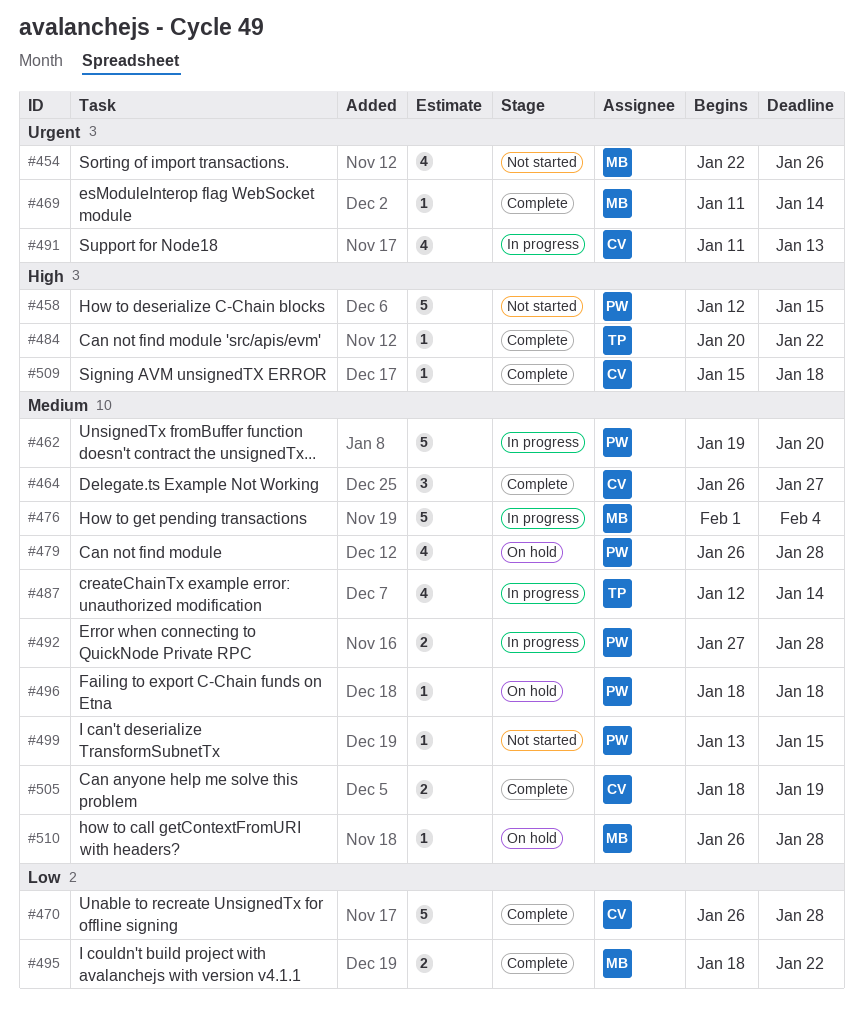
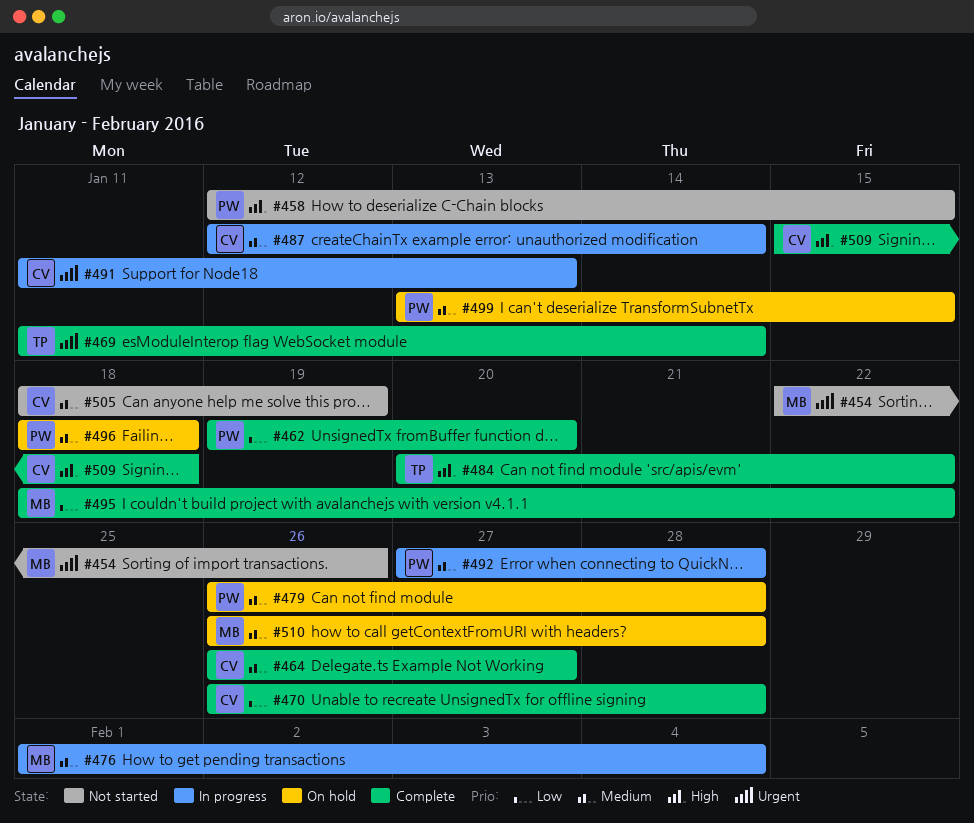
#462, status: In progress -> Complete
#462, priority: Medium -> Low
#469, owner: MB -> TP
#487, owner: TP -> CV
#499, status: Not started -> On hold
#505, status: Complete -> Not started

